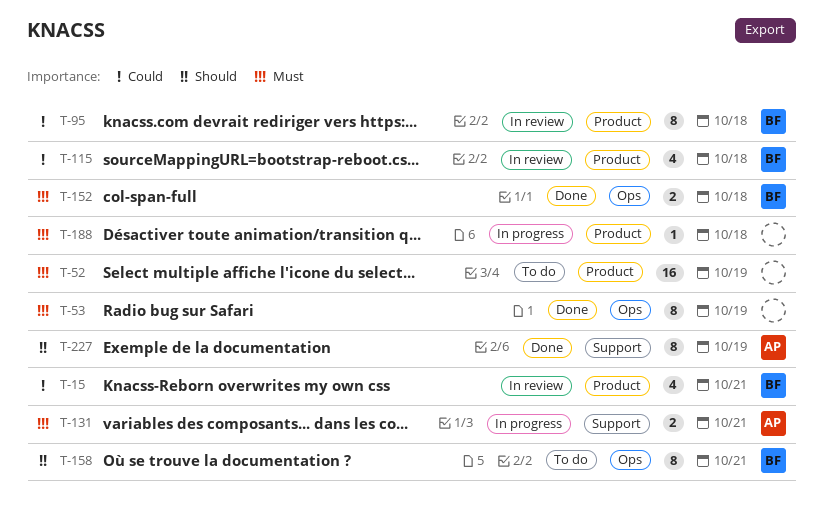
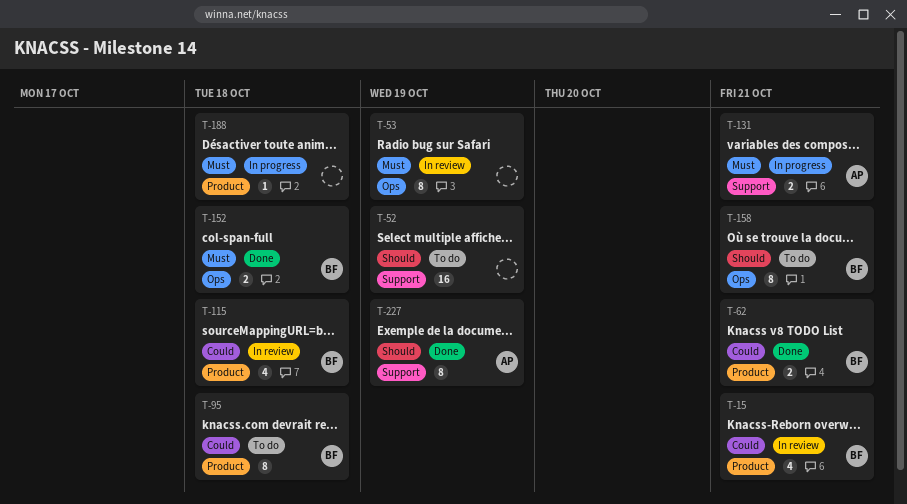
T-52, priority: Must -> Should
T-52, label: Product -> Support
T-53, status: Done -> In review
T-62: none -> present
T-95, status: In review -> To do

